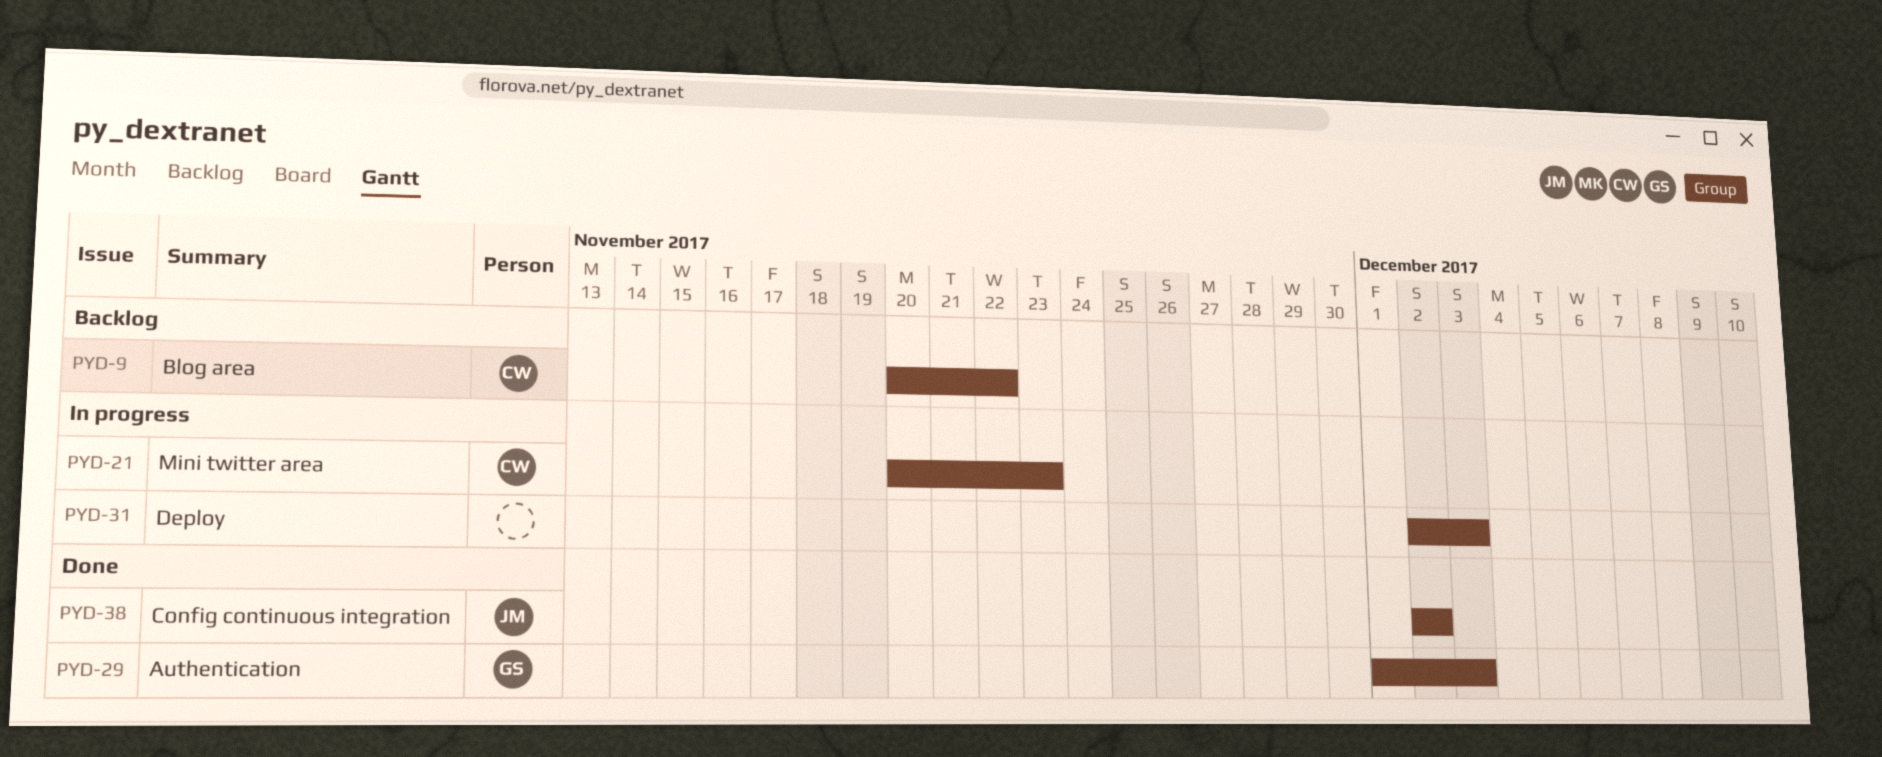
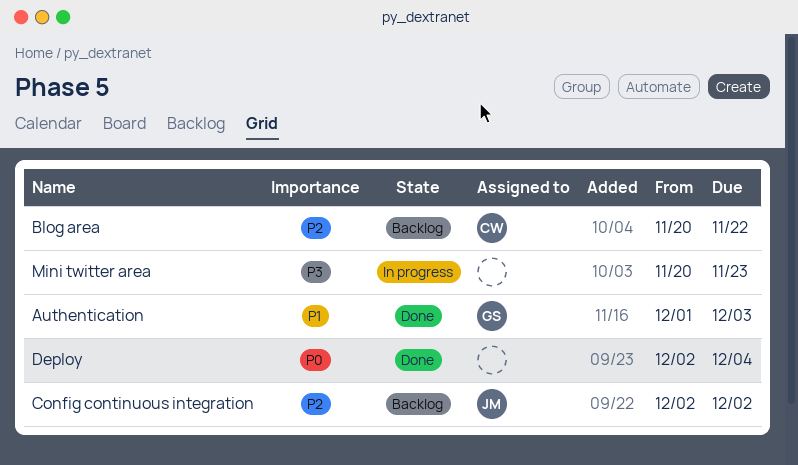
Config continuous integration, status: Done -> Backlog
Deploy, status: In progress -> Done
Deploy, due: Dec 3 -> Dec 4
Mini twitter area, owner: CW -> none

